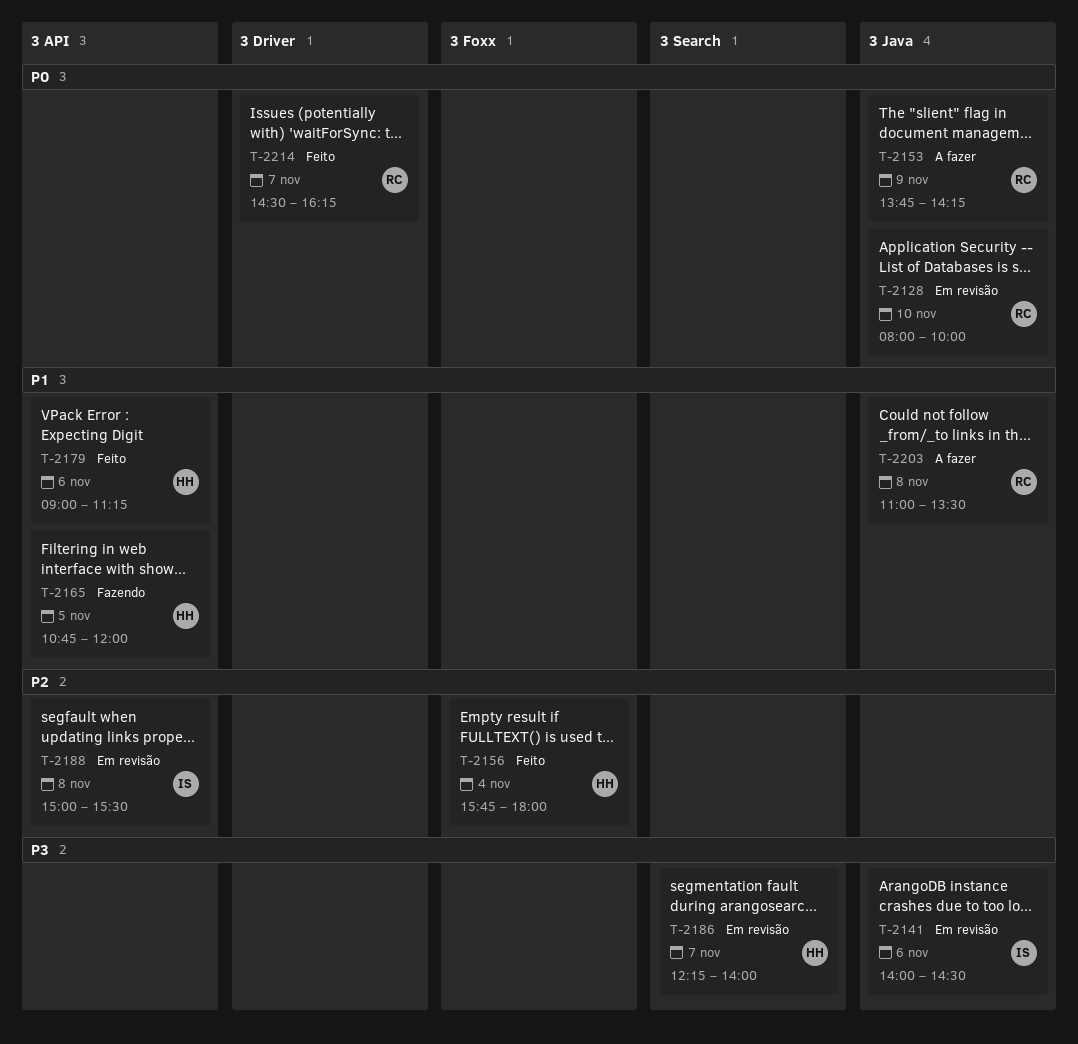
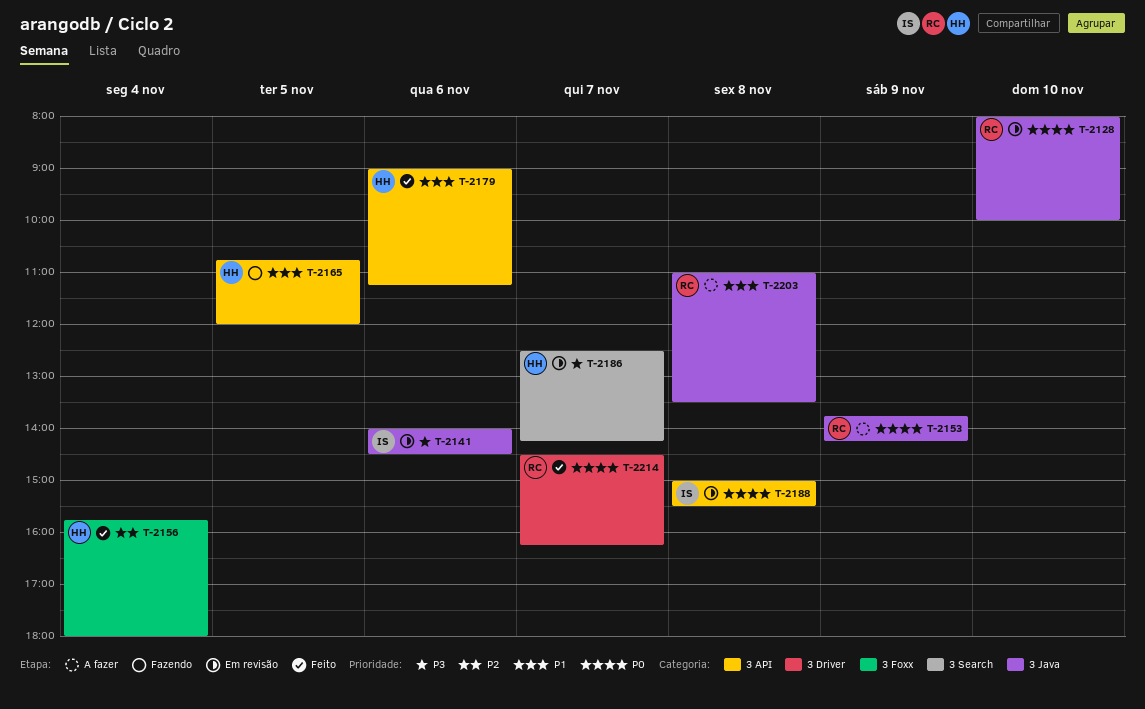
T-2186, begins: 12:15 -> 12:30
T-2186, ends: 14:00 -> 14:15
T-2188, priority: P2 -> P0

